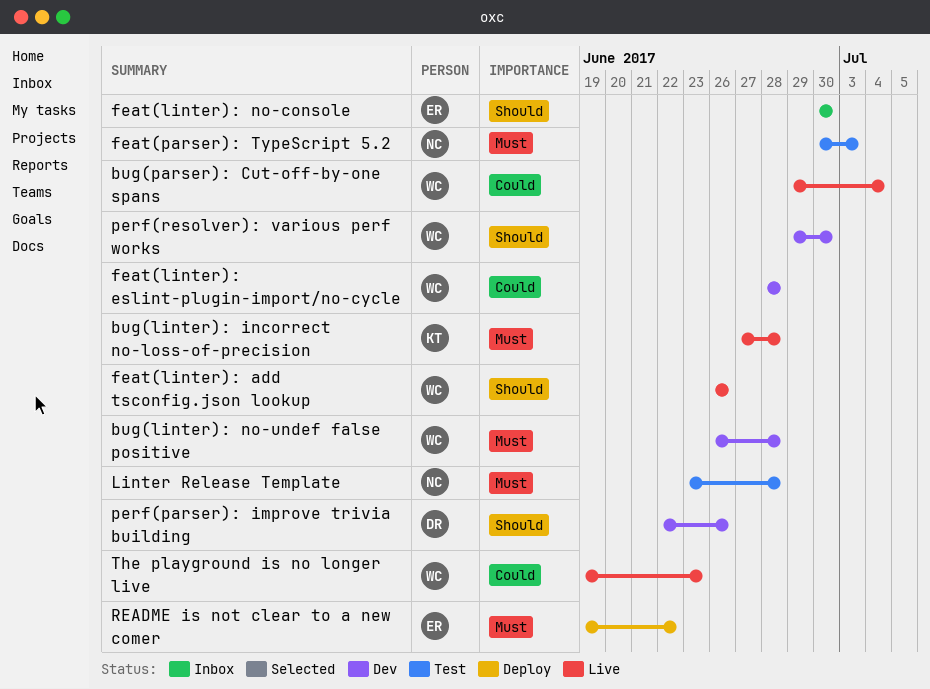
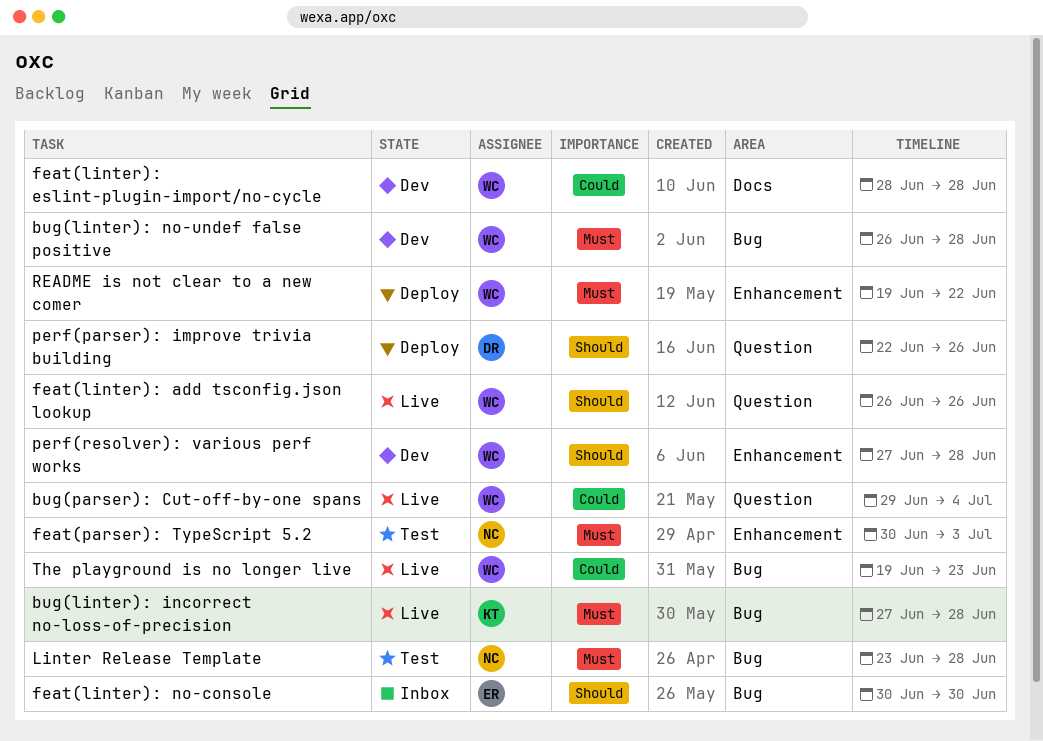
perf(parser): improve trivia building, status: Dev -> Deploy
perf(resolver): various perf works, start: Jun 29 -> Jun 27
perf(resolver): various perf works, due: Jun 30 -> Jun 28
README is not clear to a new comer, owner: ER -> WC

